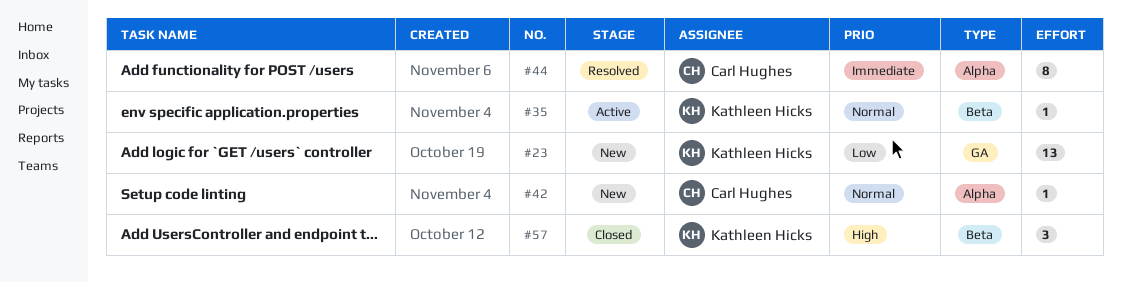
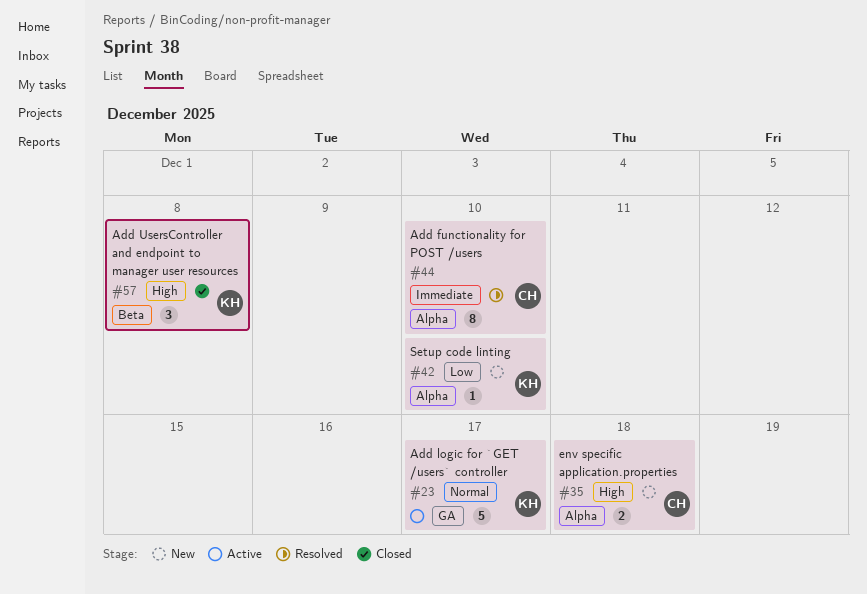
#23, status: New -> Active
#23, priority: Low -> Normal
#23, estimate: 13 -> 5
#35, status: Active -> New
#35, owner: Kathleen Hicks -> Carl Hughes
#35, priority: Normal -> High
#35, label: Beta -> Alpha
#35, estimate: 1 -> 2
#42, owner: Carl Hughes -> Kathleen Hicks
#42, priority: Normal -> Low

